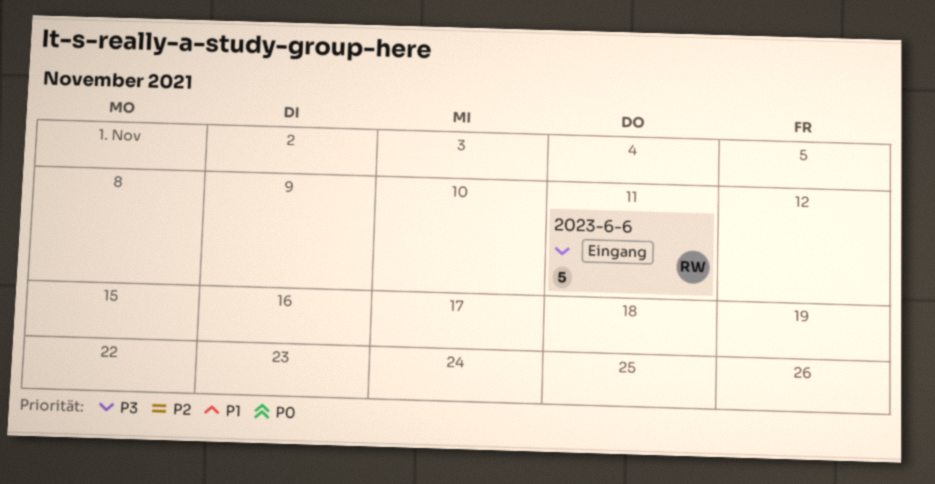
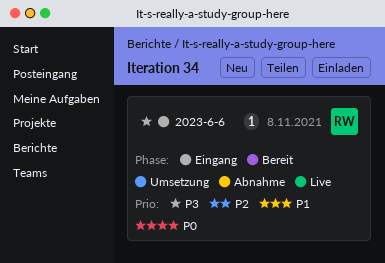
2023-6-6, estimate: 5 -> 1
2023-6-6, due: Nov 11 -> Nov 8

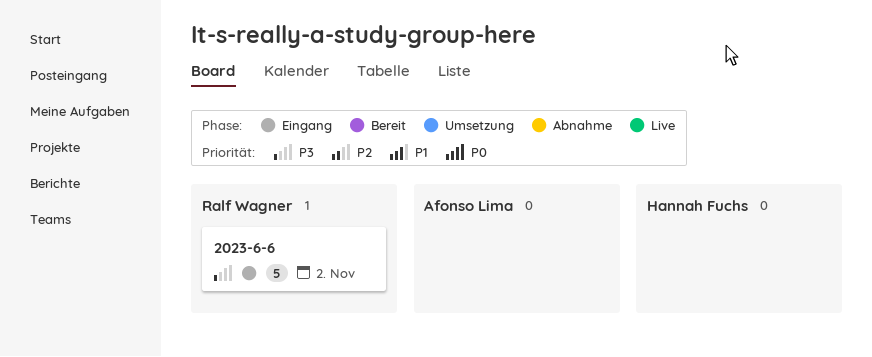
2023-6-6, estimate: 1 -> 5
2023-6-6, due: Nov 8 -> Nov 2

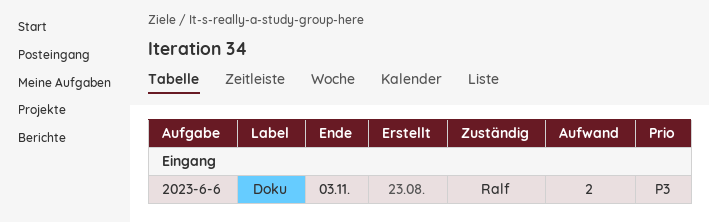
2023-6-6, estimate: 5 -> 2
2023-6-6, due: Nov 2 -> Nov 3

